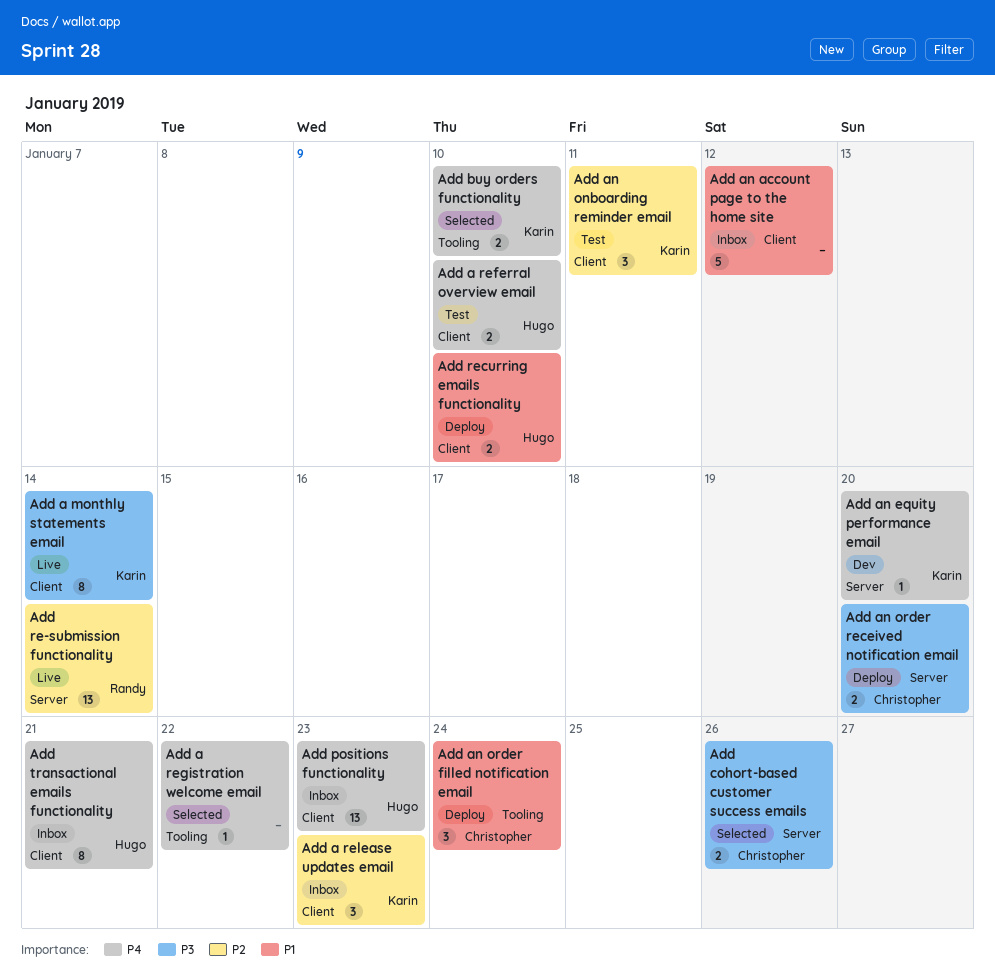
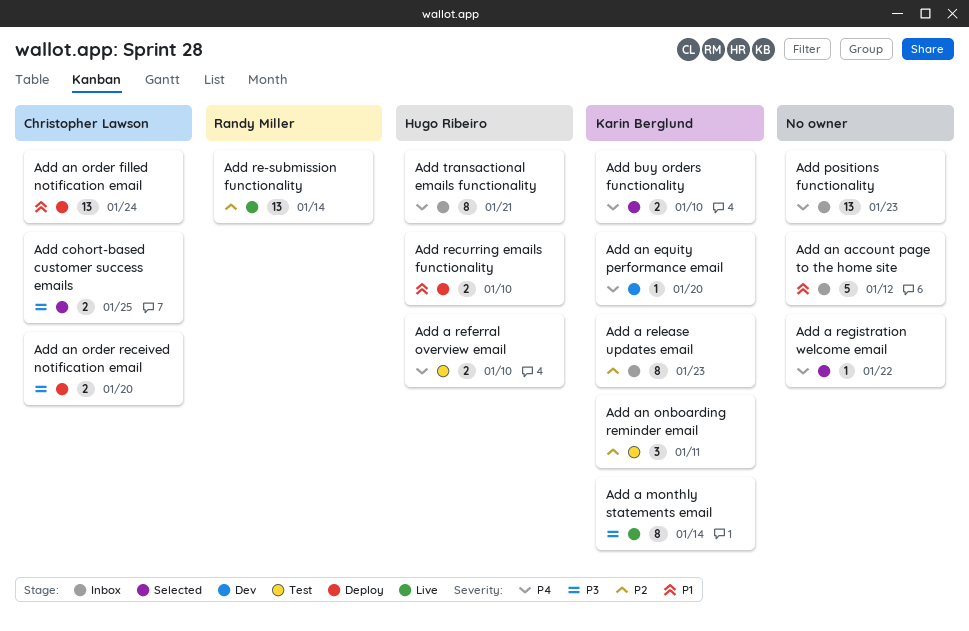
Add a release updates email, estimate: 3 -> 8
Add an order filled notification email, estimate: 3 -> 13
Add cohort-based customer success emails, due: Jan 26 -> Jan 25
Add positions functionality, owner: Hugo Ribeiro -> none

